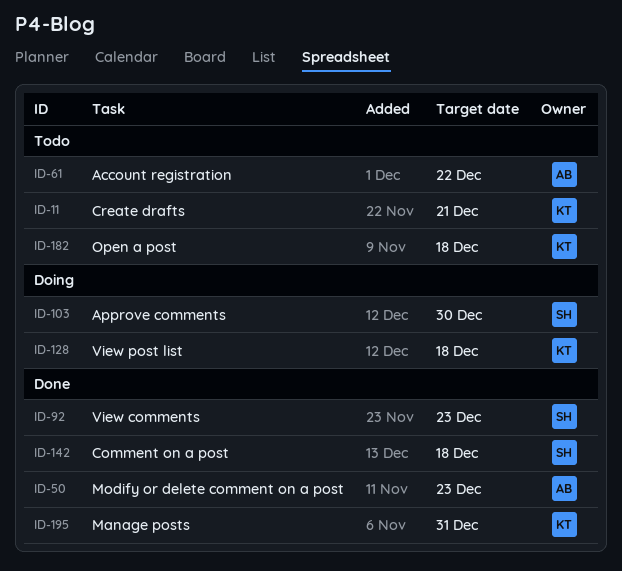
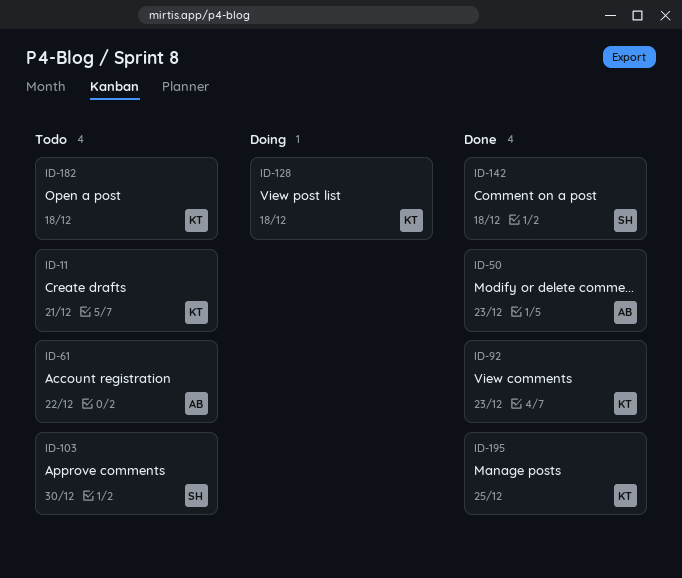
ID-92, owner: SH -> KT
ID-103, status: Doing -> Todo
ID-195, due: Dec 31 -> Dec 25

